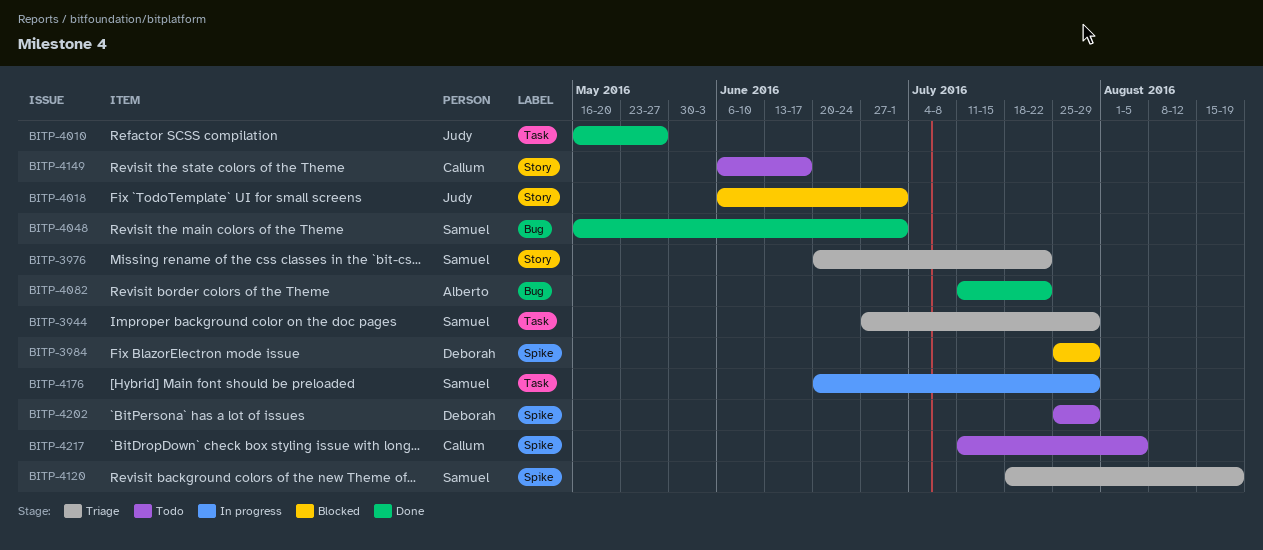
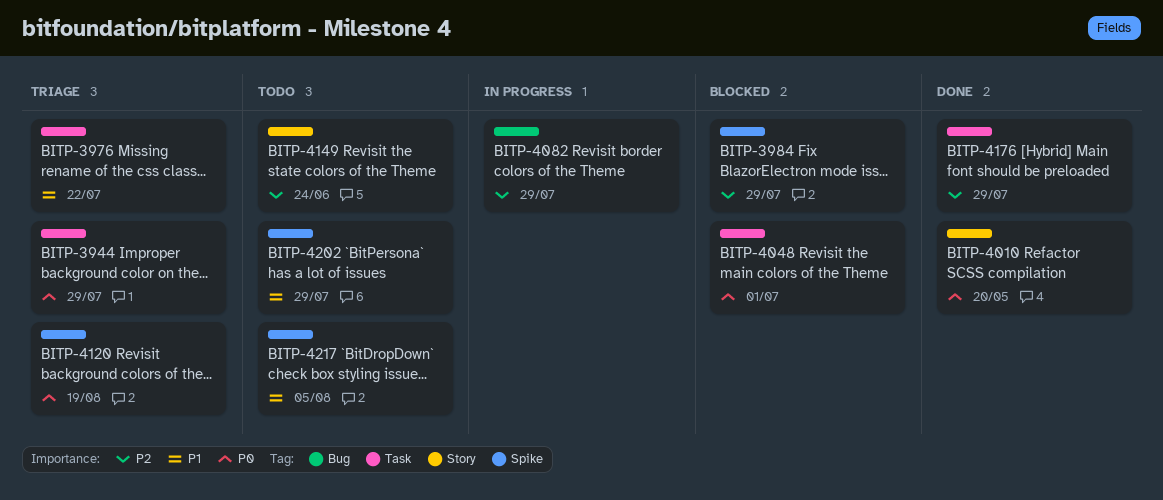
BITP-3976, label: Story -> Task
BITP-4010, label: Task -> Story
BITP-4010, due: May 27 -> May 20
BITP-4018: present -> none
BITP-4048, status: Done -> Blocked
BITP-4048, label: Bug -> Task
BITP-4082, status: Done -> In progress
BITP-4082, due: Jul 22 -> Jul 29
BITP-4149, due: Jun 17 -> Jun 24
BITP-4176, status: In progress -> Done

